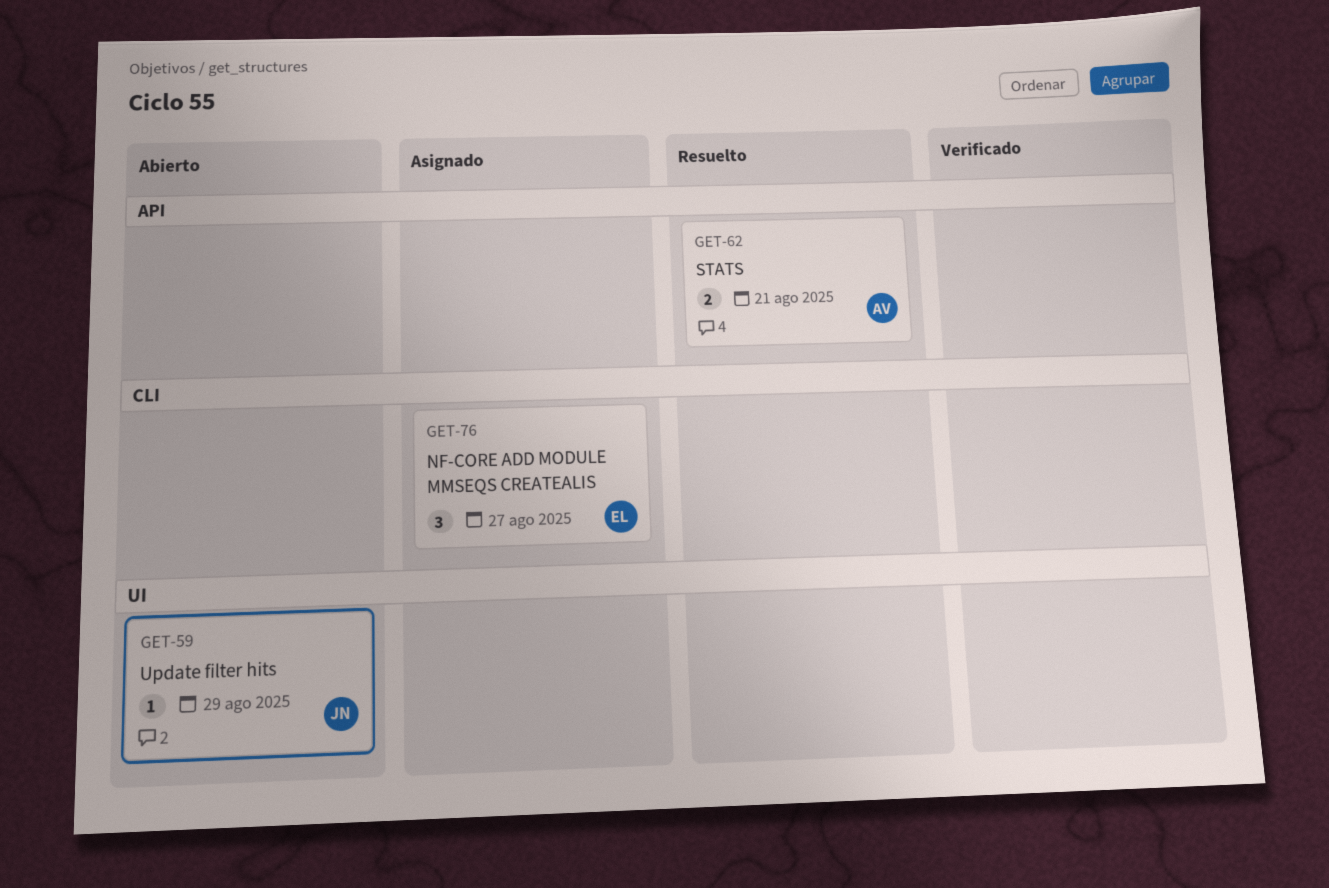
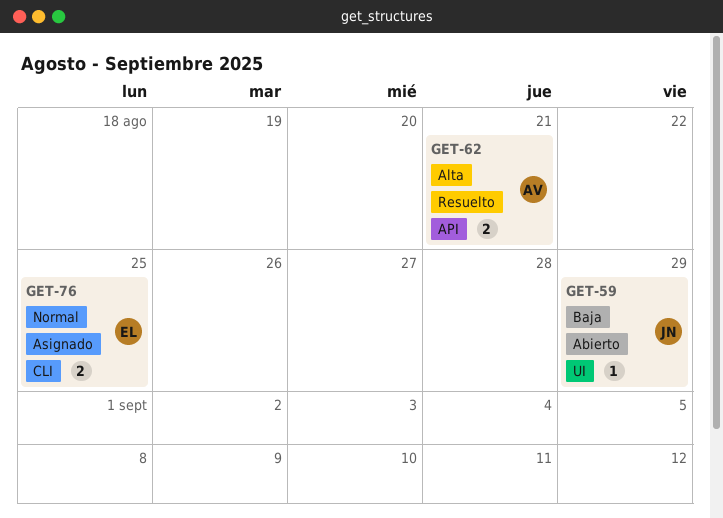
GET-76, estimate: 3 -> 2
GET-76, due: Aug 27 -> Aug 25

